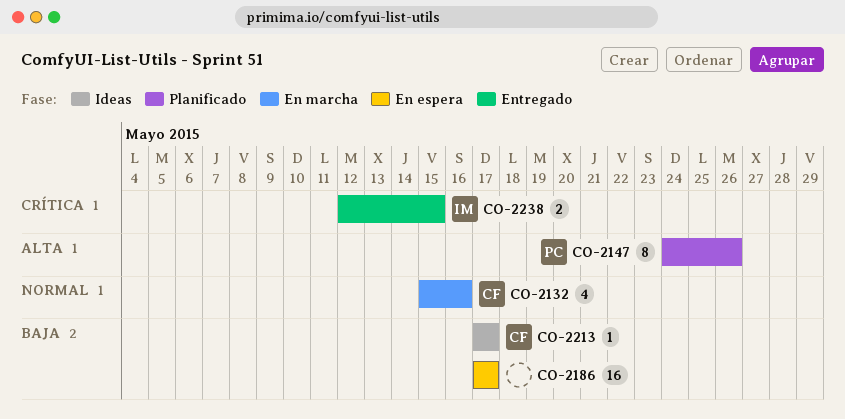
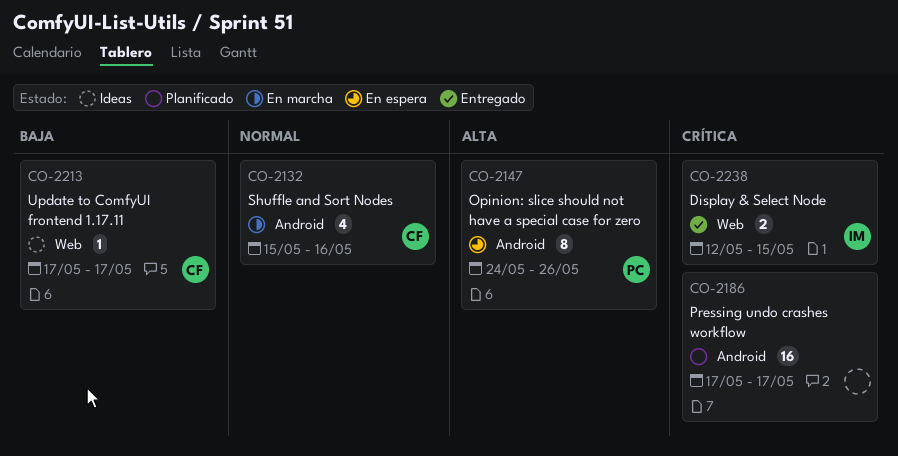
CO-2147, status: Planificado -> En espera
CO-2186, status: En espera -> Planificado
CO-2186, priority: Baja -> Crítica

